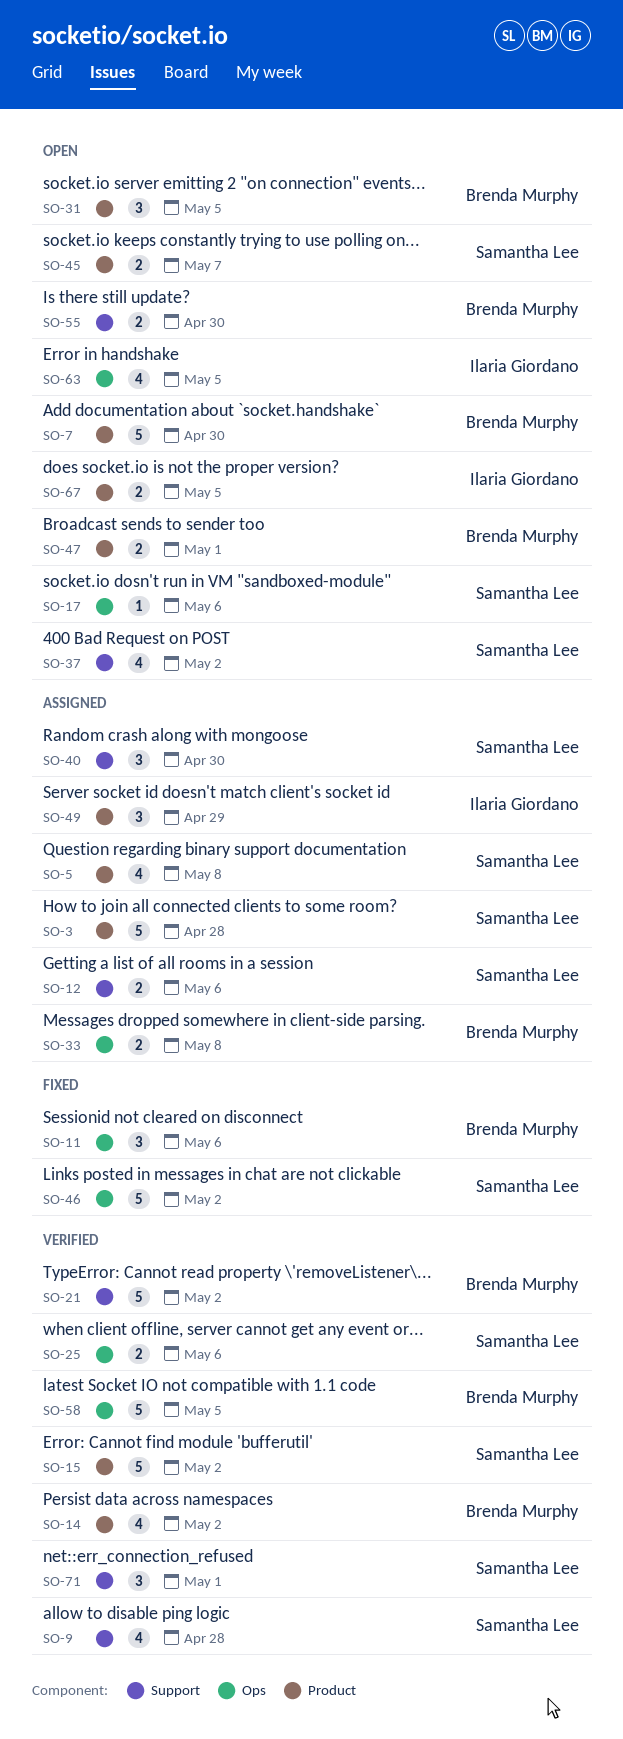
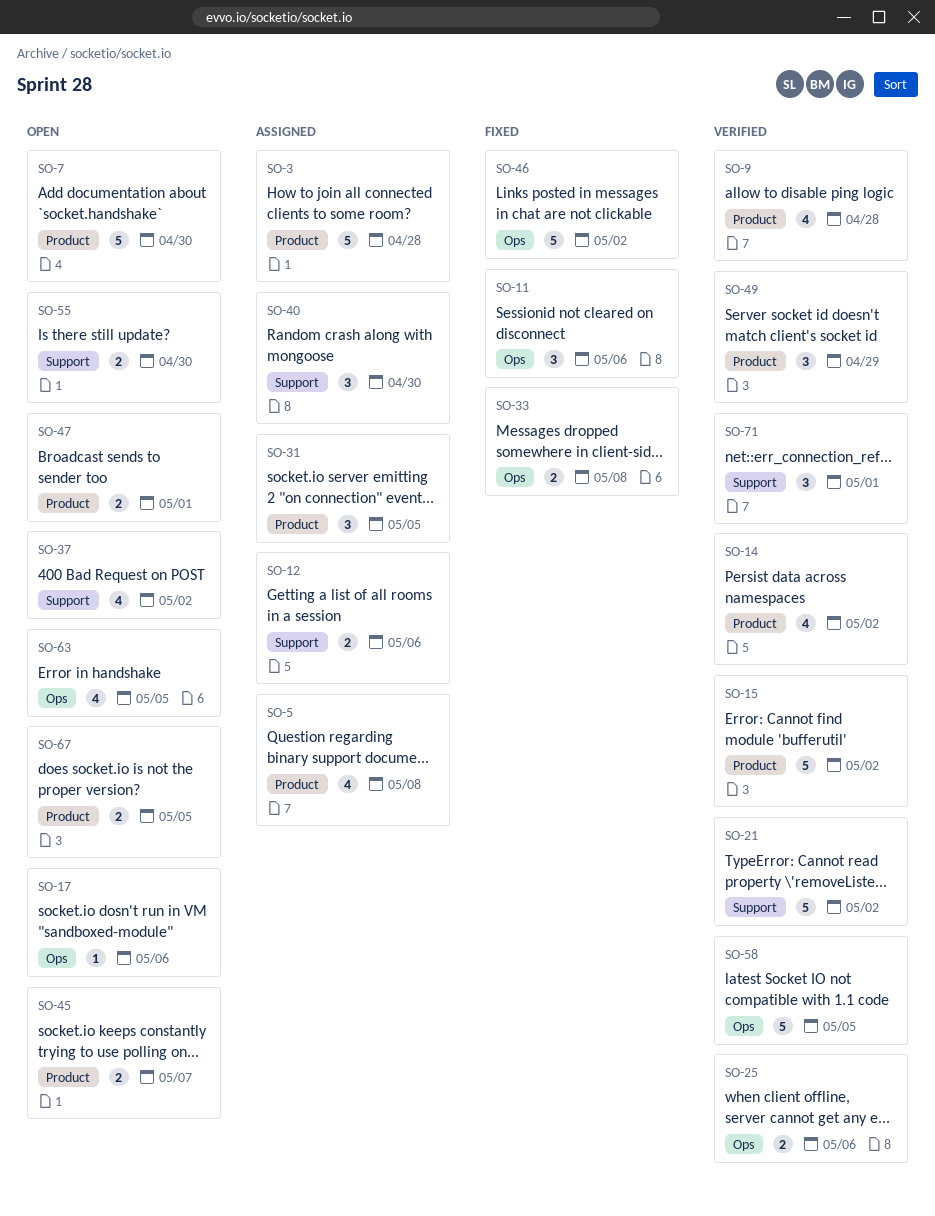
SO-9, label: Support -> Product
SO-31, status: Open -> Assigned
SO-33, status: Assigned -> Fixed
SO-49, status: Assigned -> Verified

